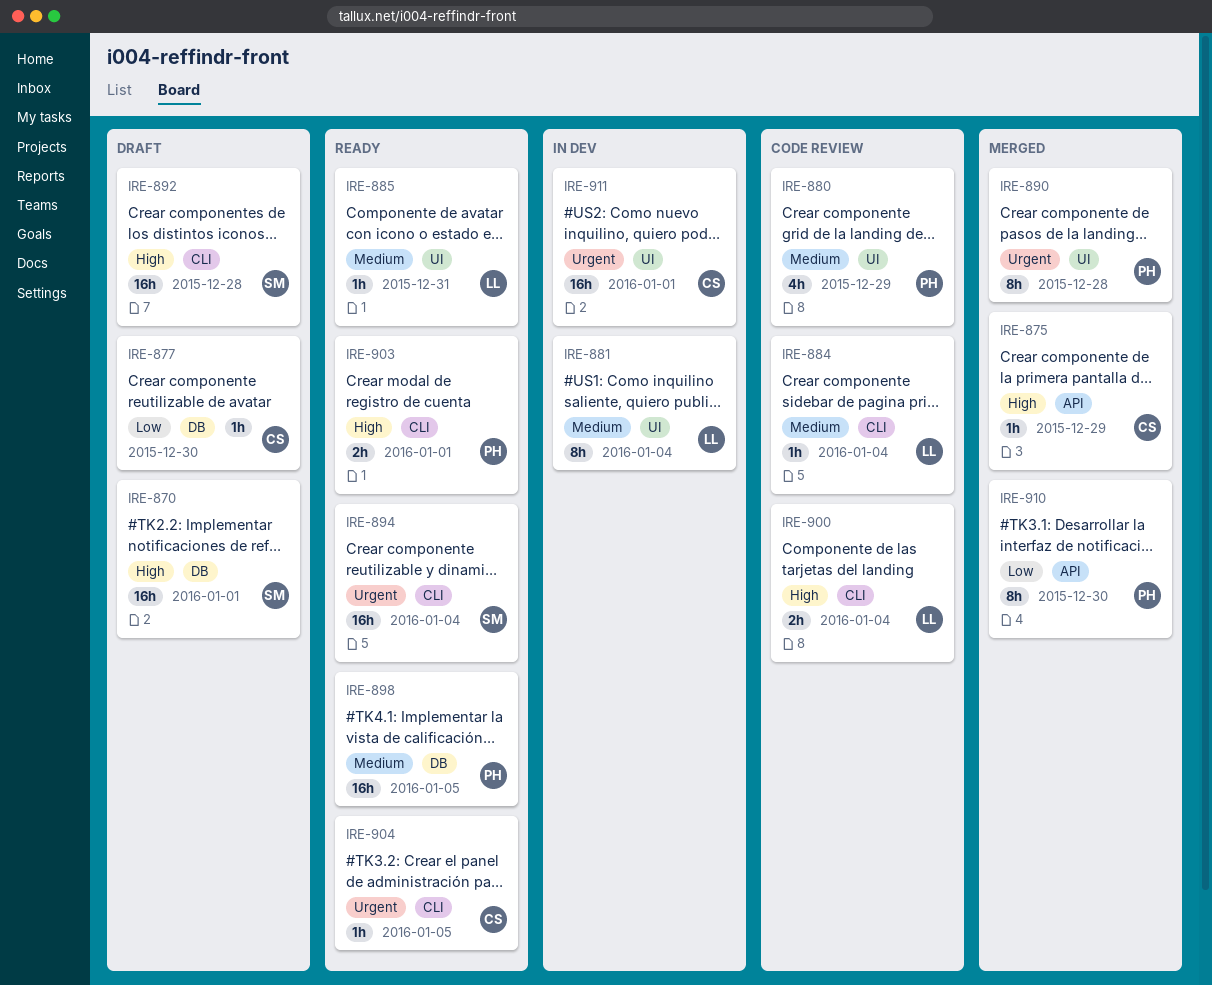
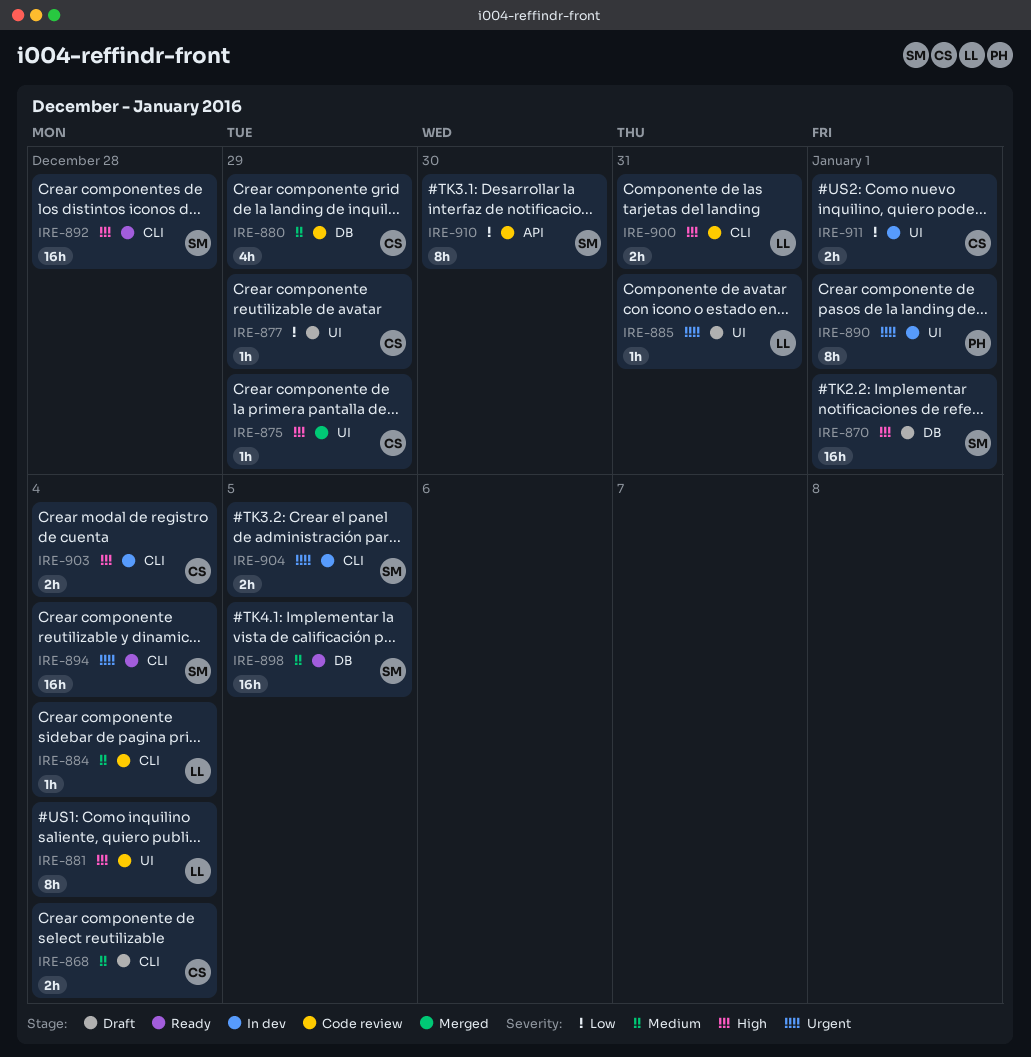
IRE-868: none -> present
IRE-875, label: API -> UI
IRE-877, label: DB -> UI
IRE-877, due: Dec 30 -> Dec 29
IRE-880, owner: PH -> CS
IRE-880, label: UI -> DB
IRE-881, status: In dev -> Code review
IRE-881, priority: Medium -> High
IRE-885, status: Ready -> Draft
IRE-885, priority: Medium -> Urgent
IRE-890, status: Merged -> In dev
IRE-890, due: Dec 28 -> Jan 1
IRE-892, status: Draft -> Ready
IRE-898, owner: PH -> SM
IRE-900, due: Jan 4 -> Dec 31
IRE-903, status: Ready -> In dev
IRE-903, owner: PH -> CS
IRE-903, due: Jan 1 -> Jan 4
IRE-904, status: Ready -> In dev
IRE-904, owner: CS -> SM
IRE-904, estimate: 1h -> 2h
IRE-910, status: Merged -> Code review
IRE-910, owner: PH -> SM
IRE-911, priority: Urgent -> Low
IRE-911, estimate: 16h -> 2h

